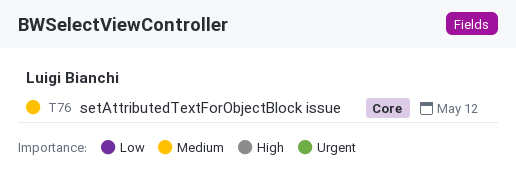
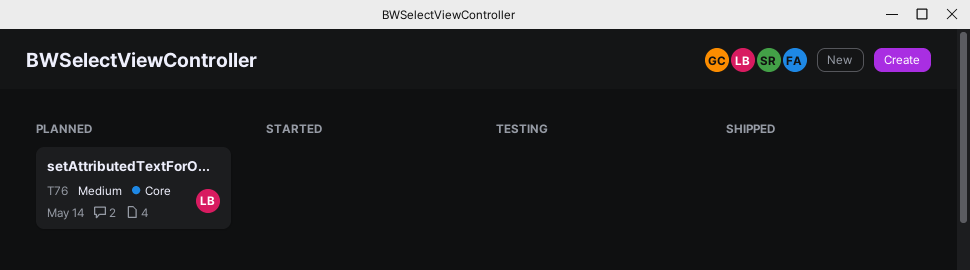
T76, due: May 12 -> May 14

